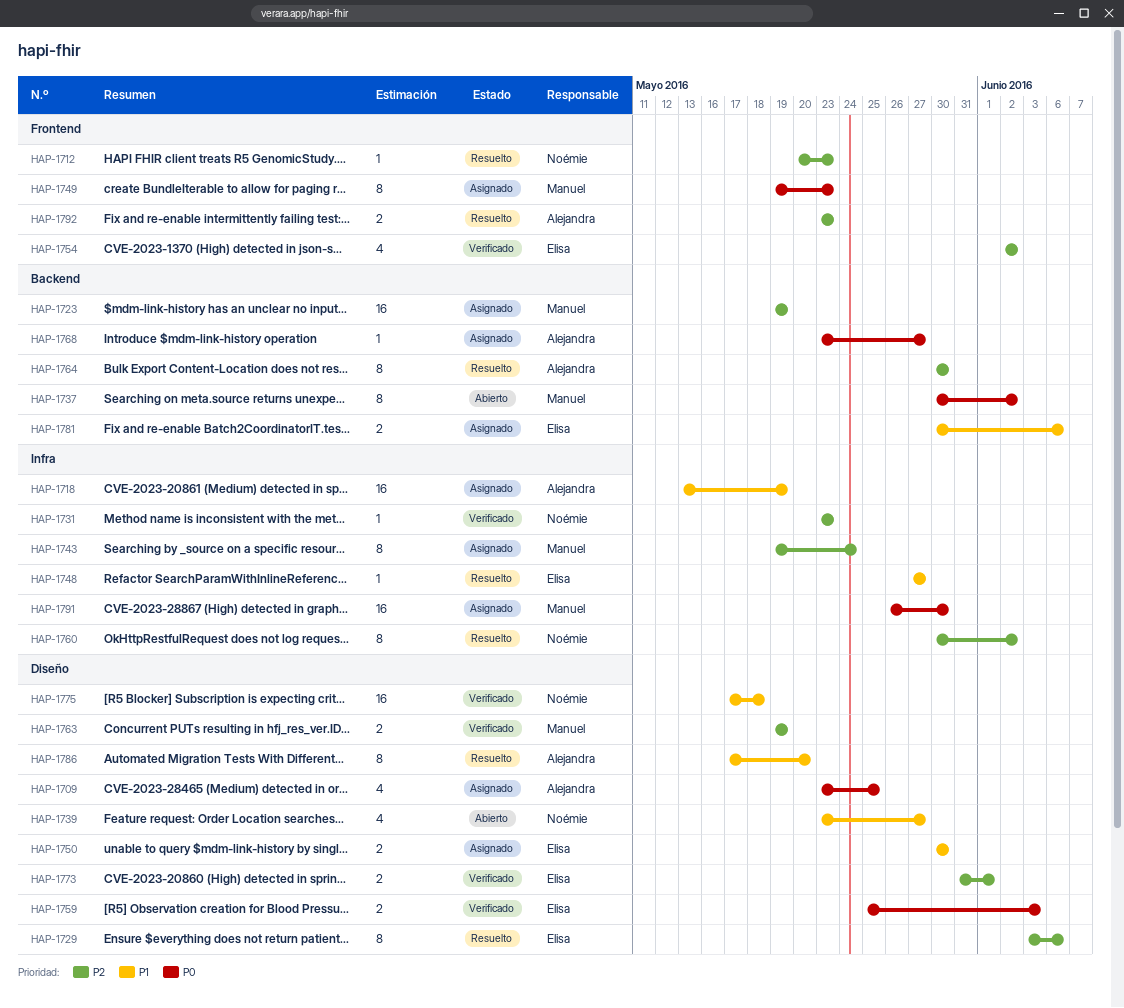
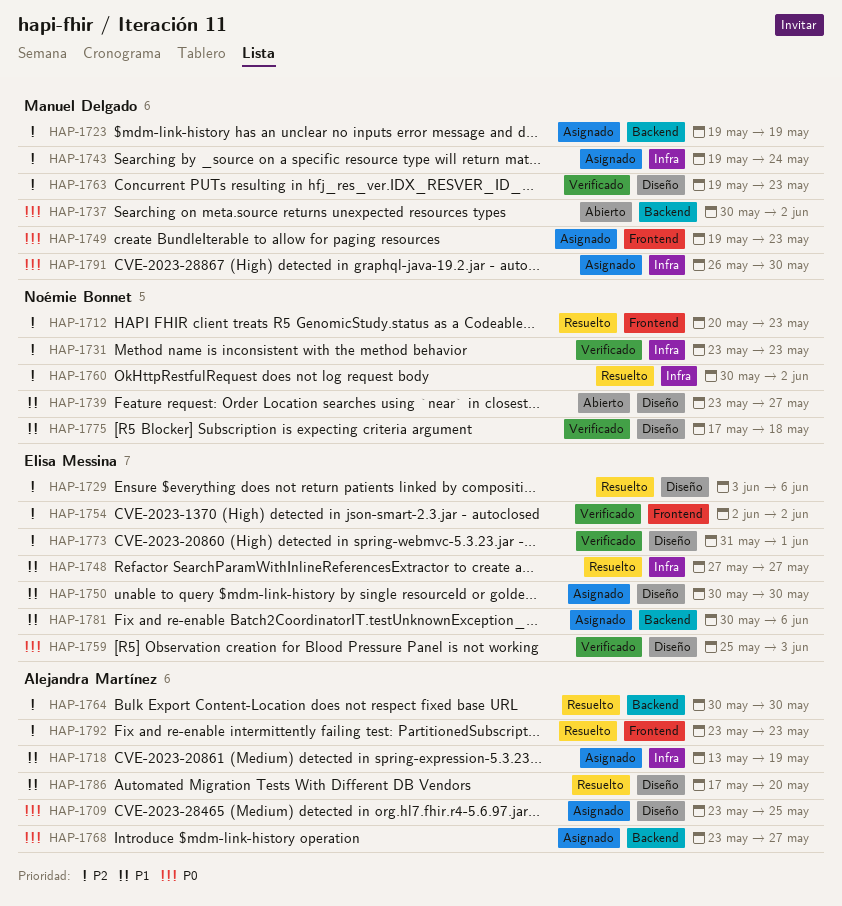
HAP-1763, due: May 19 -> May 23

